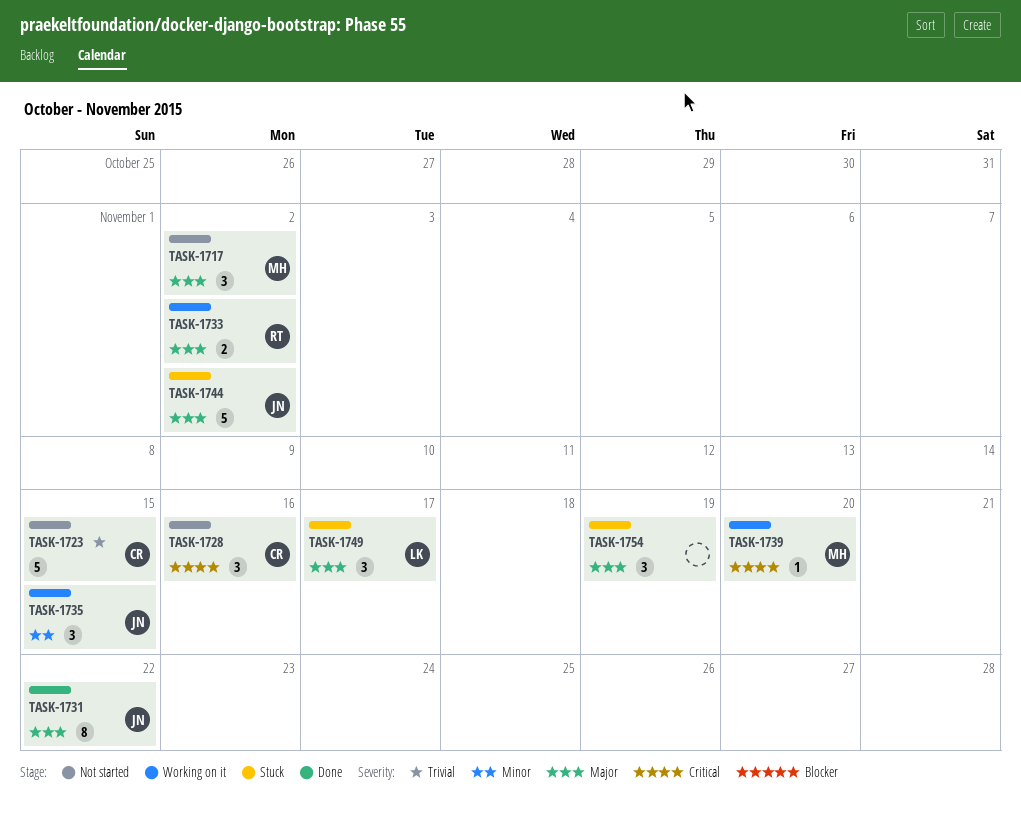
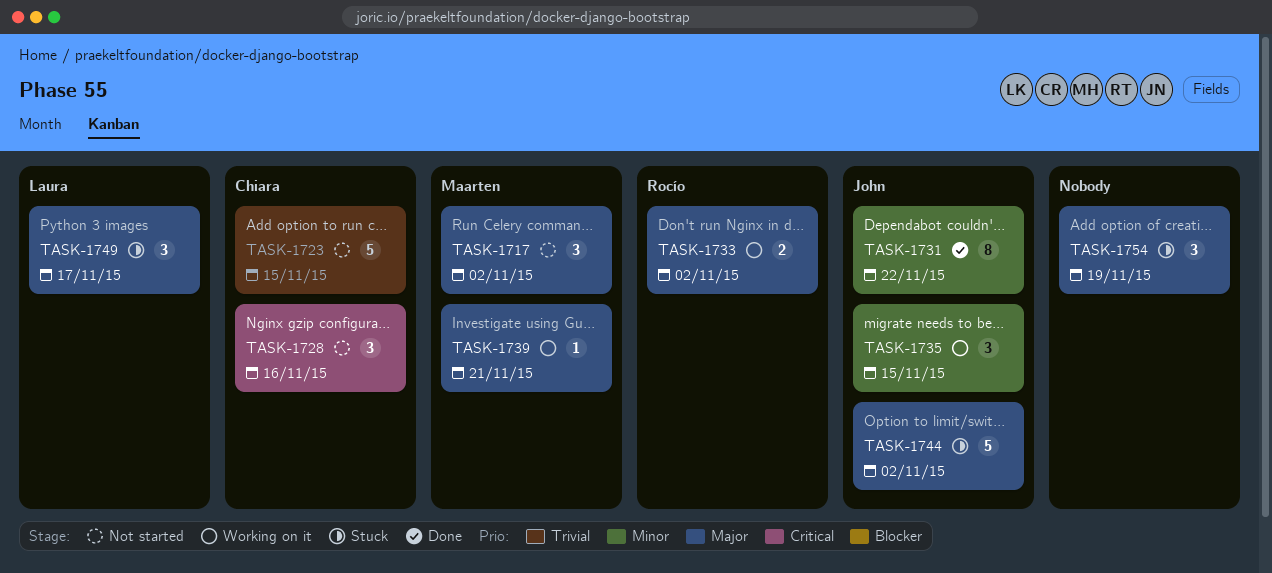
TASK-1731, priority: Major -> Minor
TASK-1739, priority: Critical -> Major
TASK-1739, due: Nov 20 -> Nov 21

